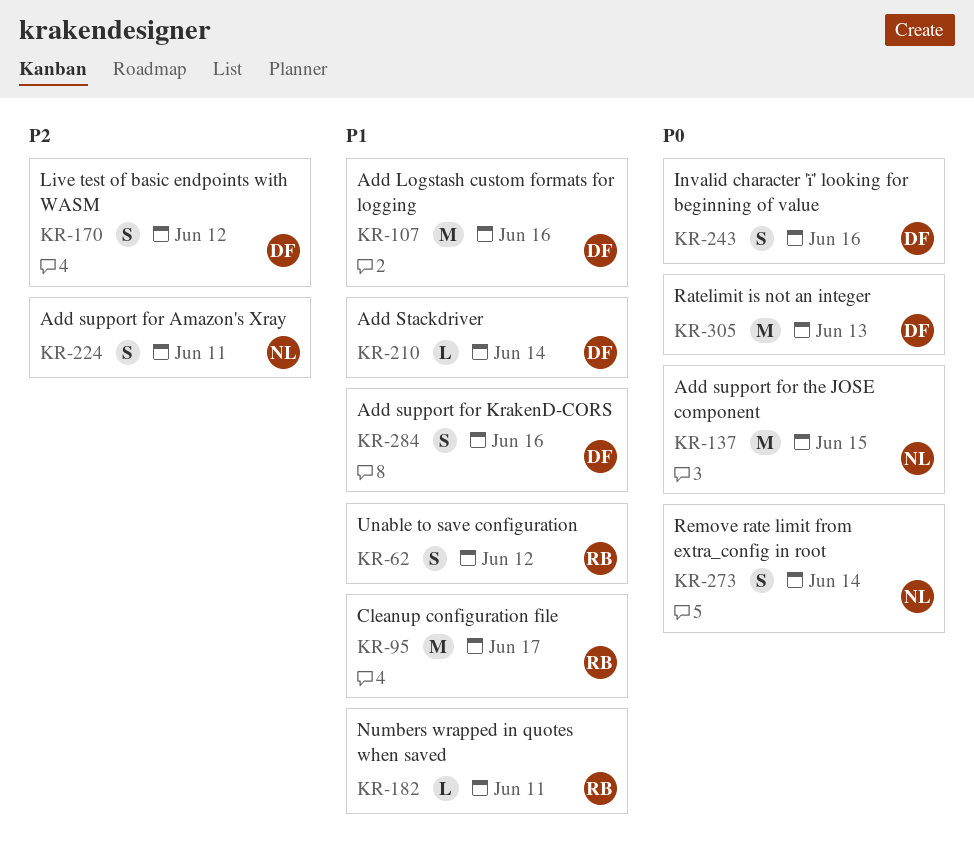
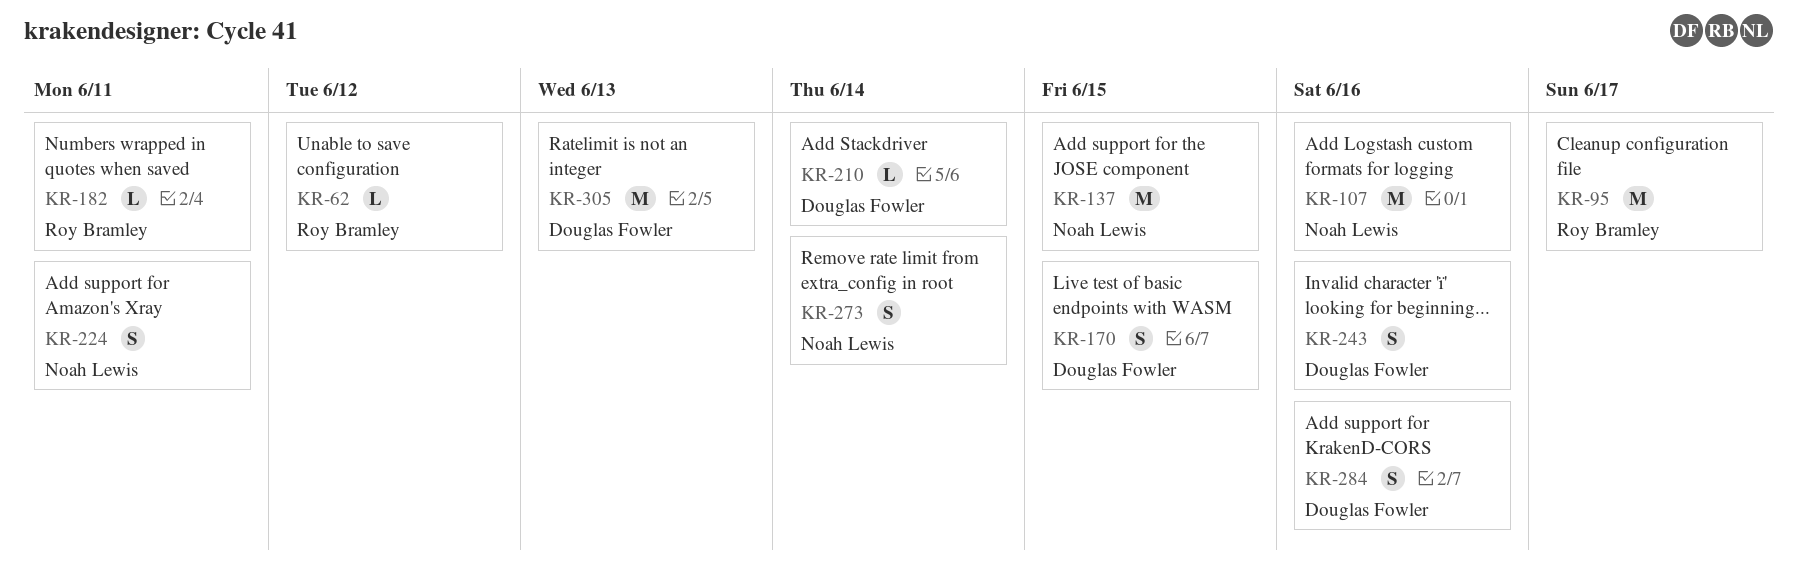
KR-62, estimate: S -> L
KR-107, owner: Douglas Fowler -> Noah Lewis
KR-170, due: Jun 12 -> Jun 15

